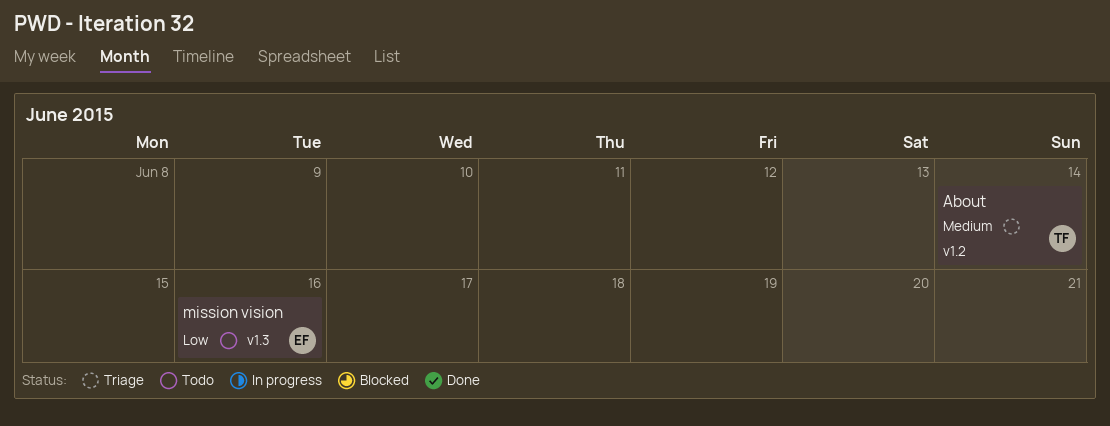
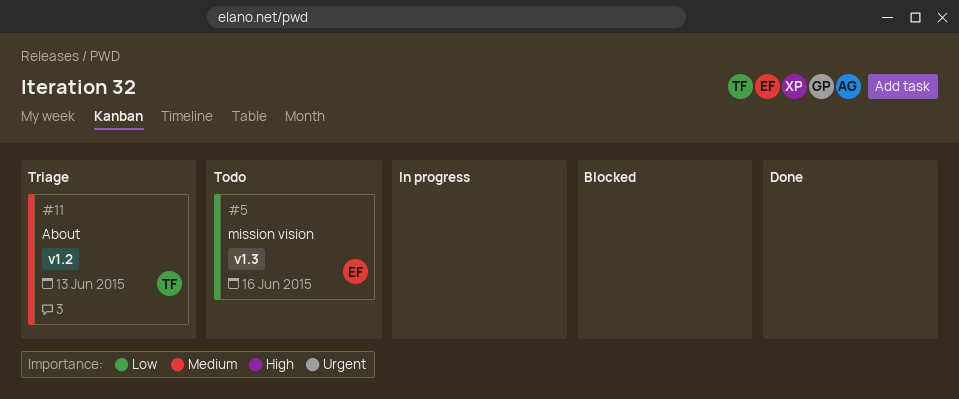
About, due: Jun 14 -> Jun 13

